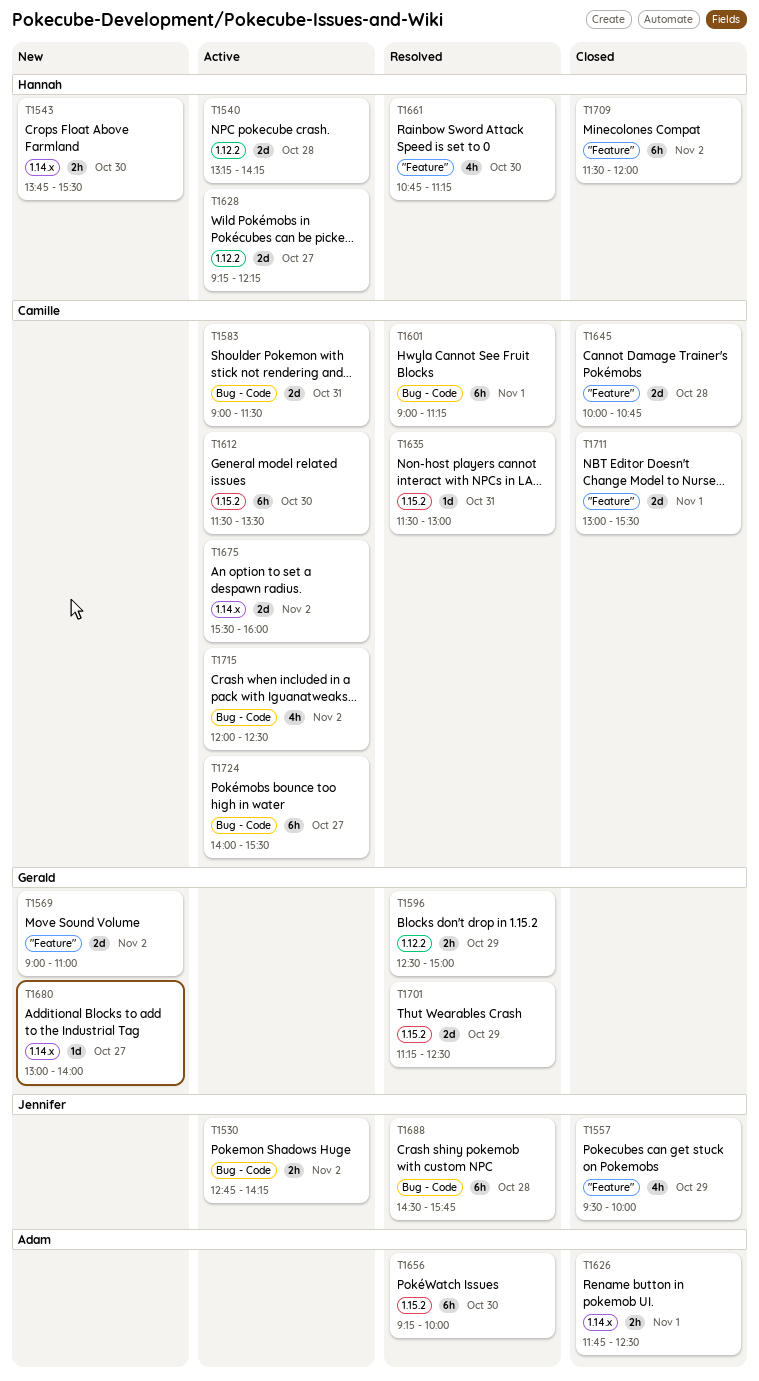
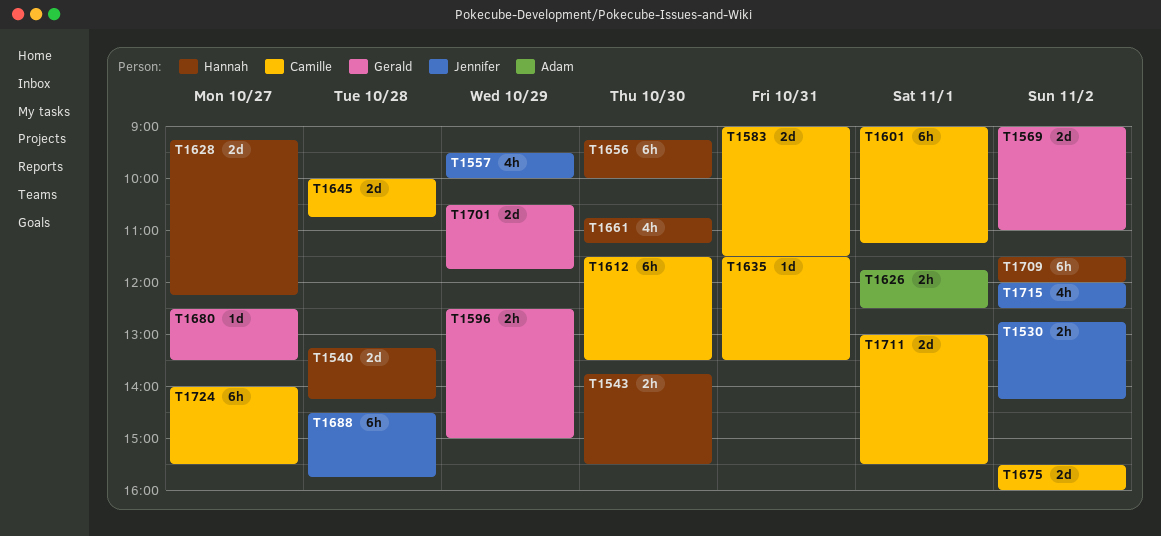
T1635, ends: 13:00 -> 13:30
T1656, owner: Adam -> Hannah
T1680, begins: 13:00 -> 12:30
T1680, ends: 14:00 -> 13:30
T1701, begins: 11:15 -> 10:30
T1701, ends: 12:30 -> 11:45
T1715, owner: Camille -> Jennifer

